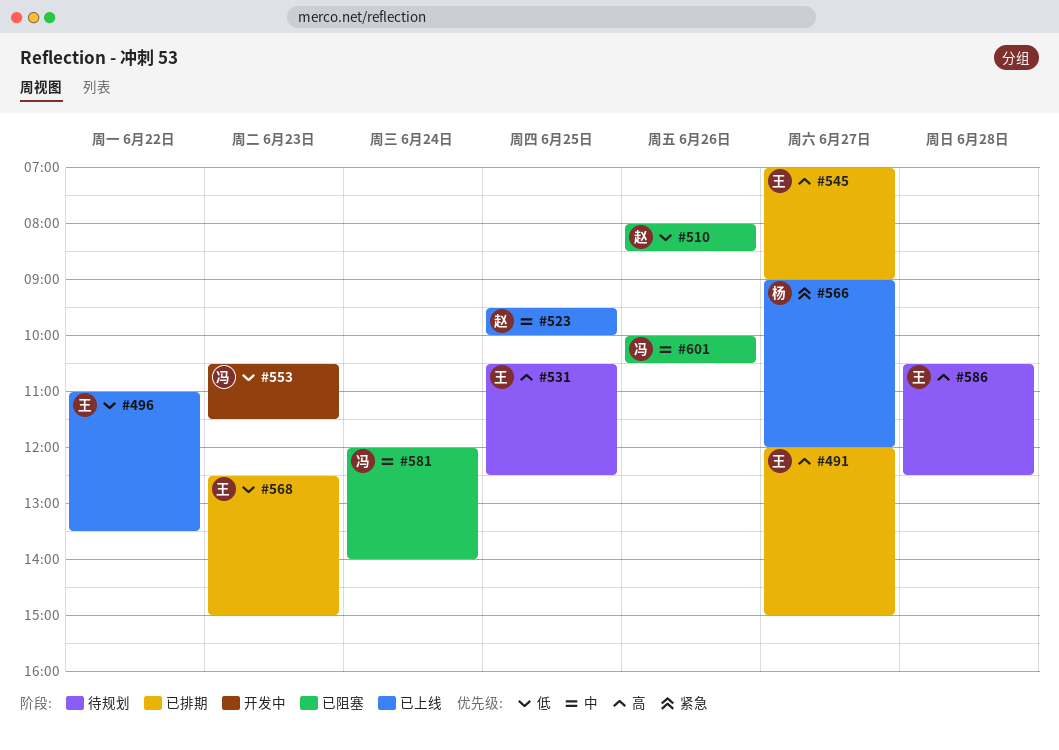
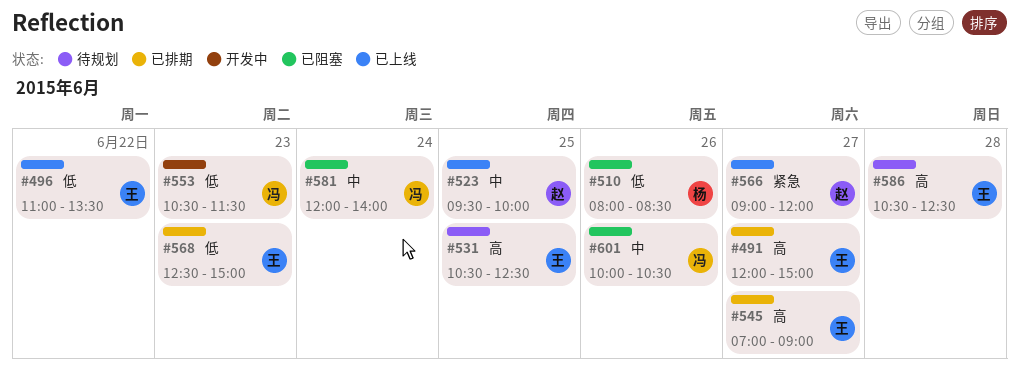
#510, owner: 赵 -> 杨
#566, owner: 杨 -> 赵

